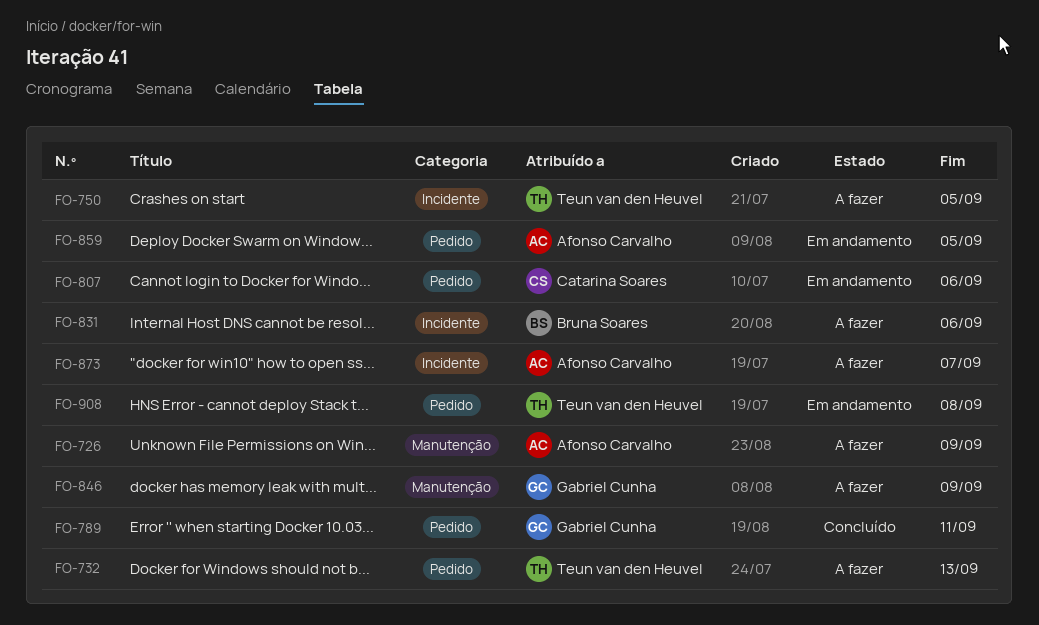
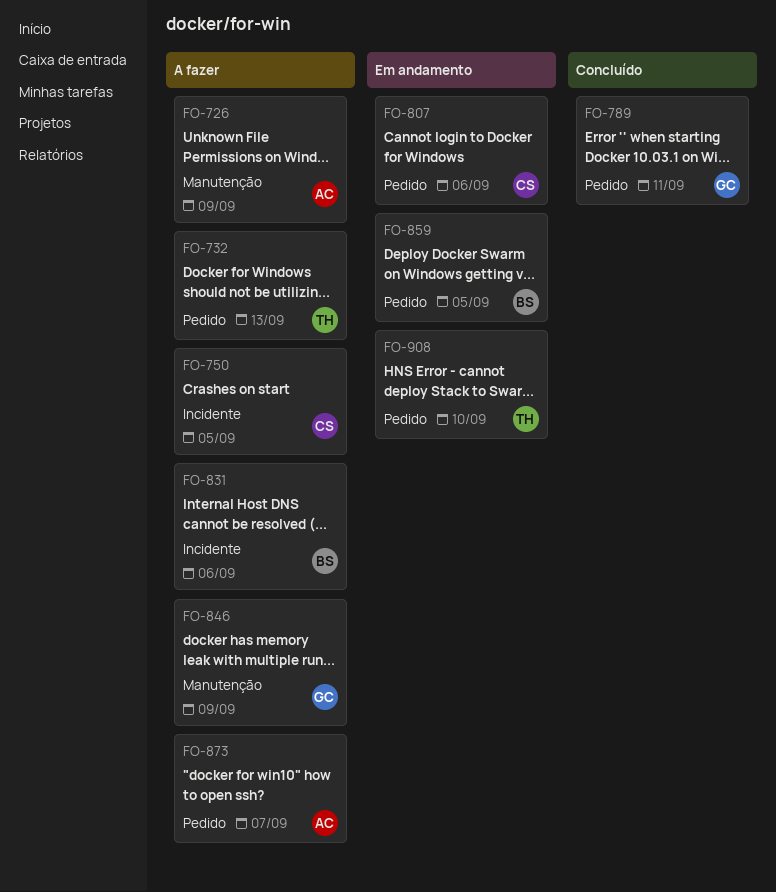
FO-750, owner: Teun van den Heuvel -> Catarina Soares
FO-859, owner: Afonso Carvalho -> Bruna Soares
FO-873, label: Incidente -> Pedido
FO-908, due: Sep 8 -> Sep 10

